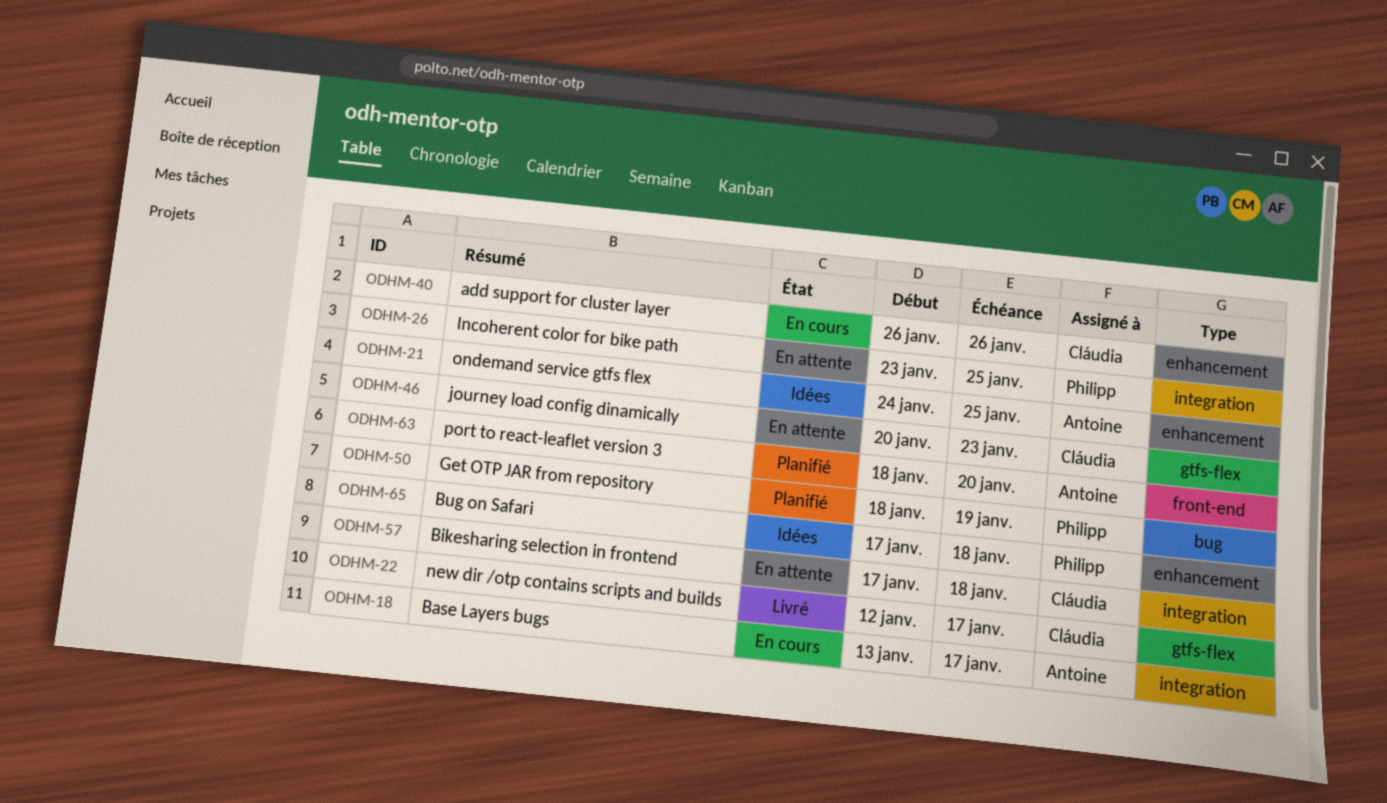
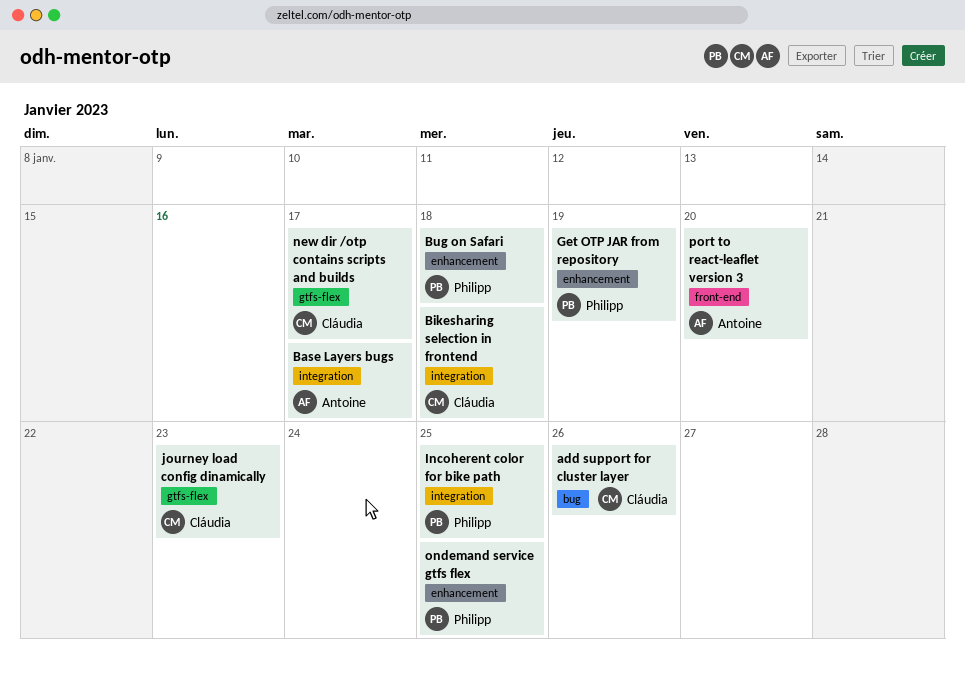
add support for cluster layer, label: enhancement -> bug
Get OTP JAR from repository, label: bug -> enhancement
ondemand service gtfs flex, owner: Antoine -> Philipp

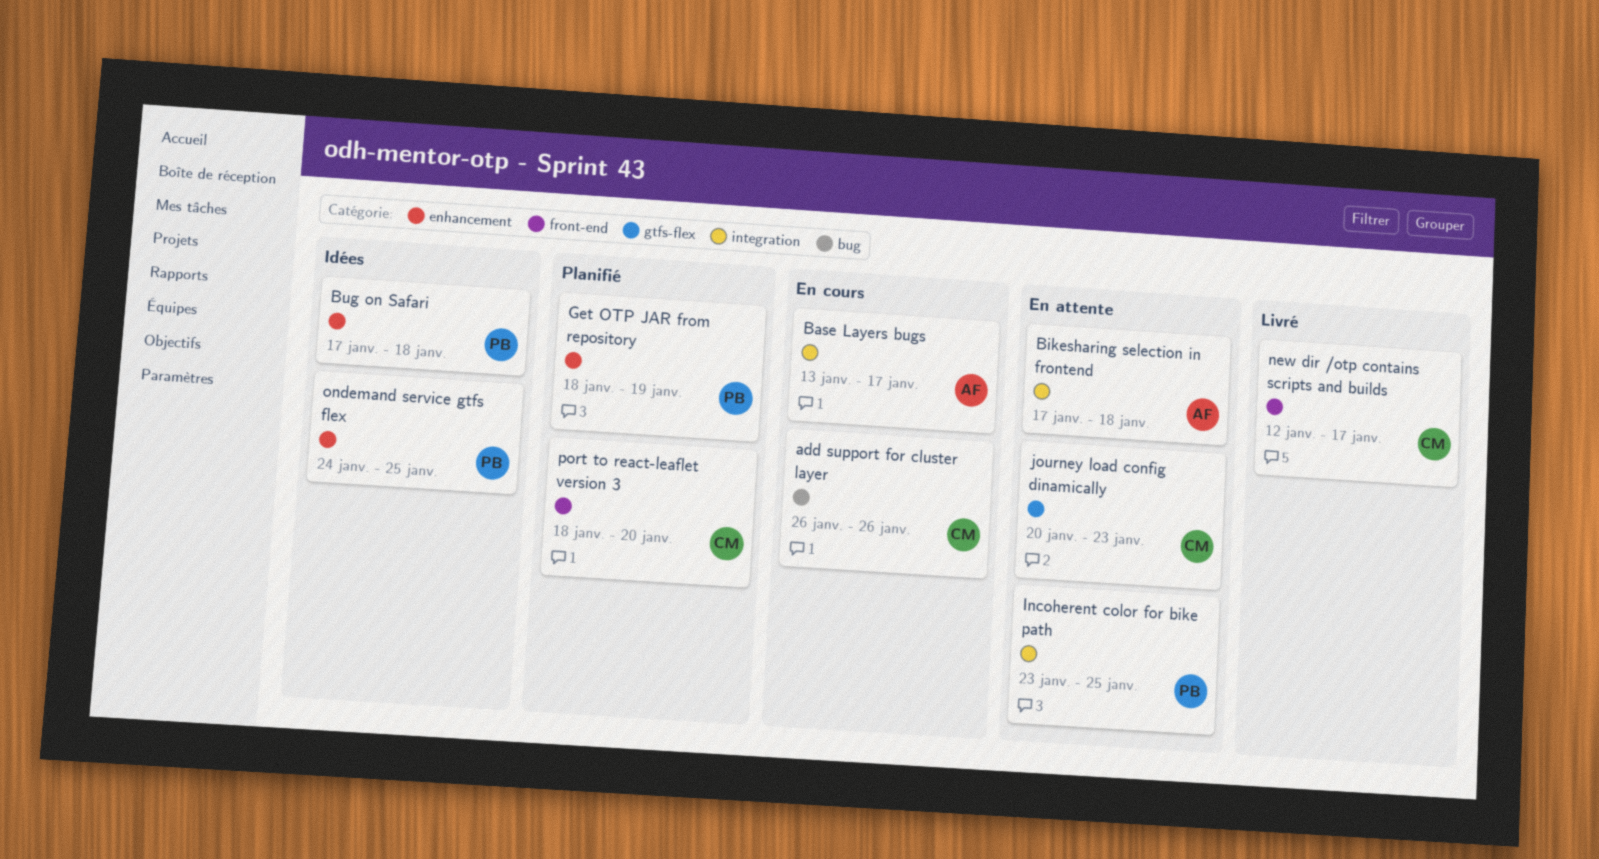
Bikesharing selection in frontend, owner: Cláudia -> Antoine
new dir /otp contains scripts and builds, label: gtfs-flex -> front-end
port to react-leaflet version 3, owner: Antoine -> Cláudia

